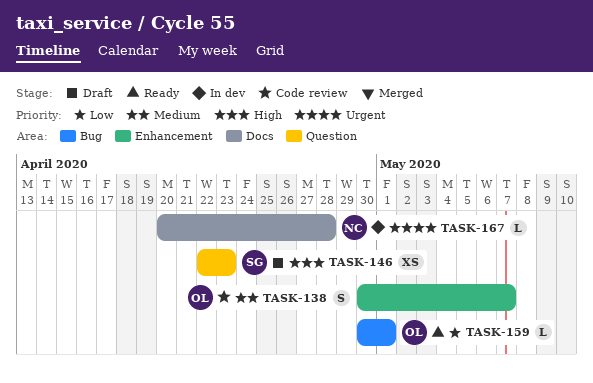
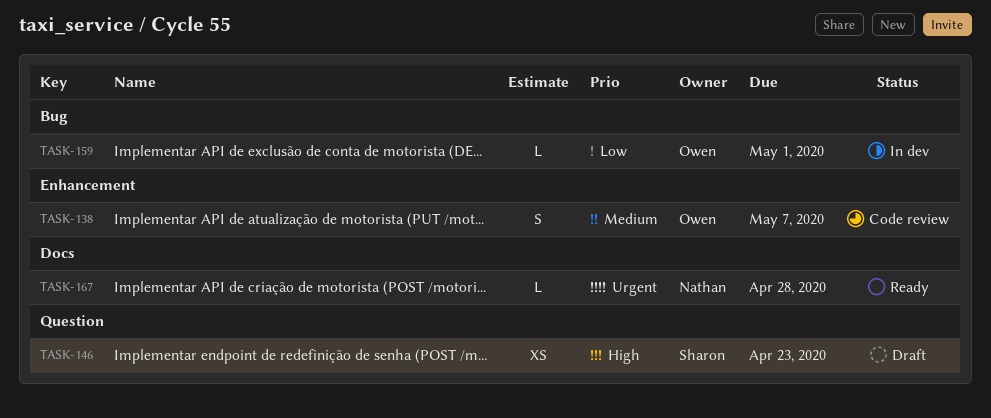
TASK-159, status: Ready -> In dev
TASK-167, status: In dev -> Ready

